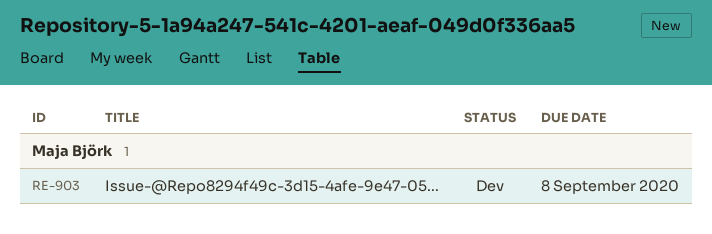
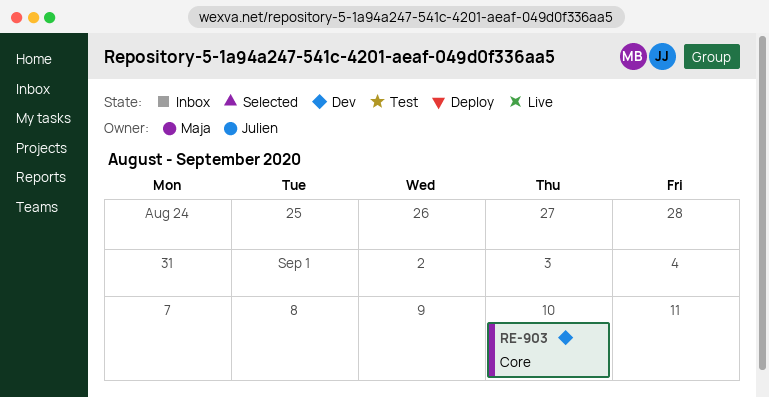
RE-903, due: Sep 8 -> Sep 10

